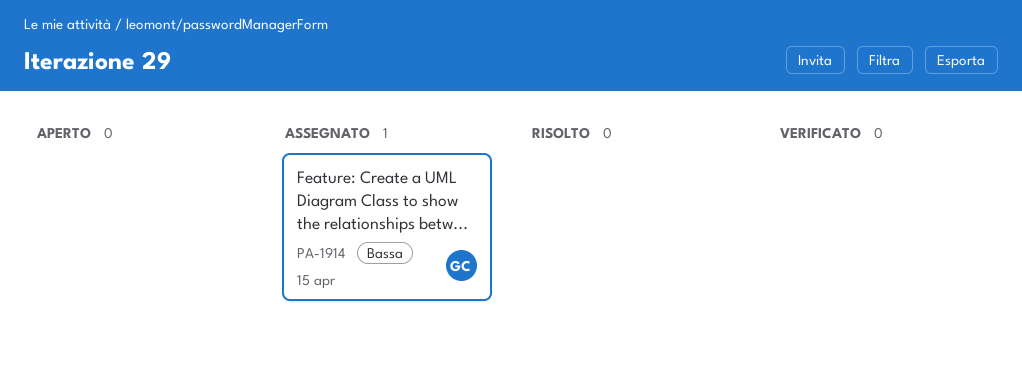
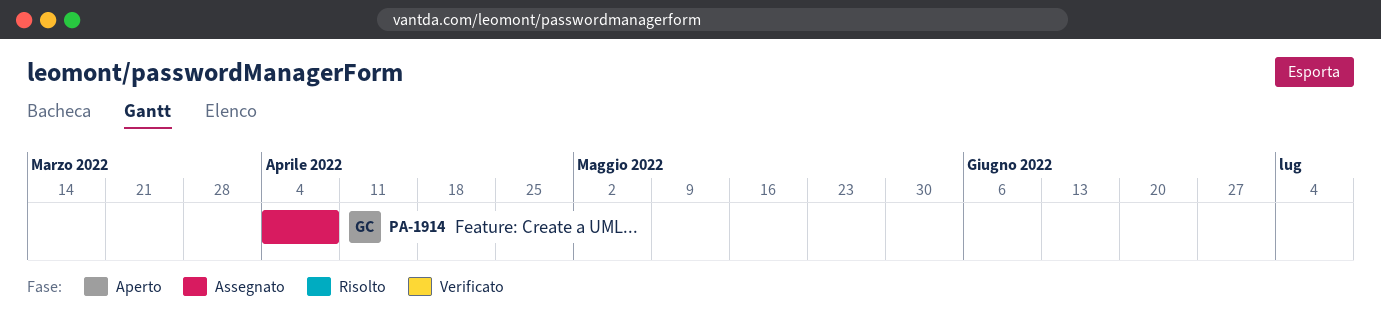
PA-1914, due: Apr 15 -> Apr 8

